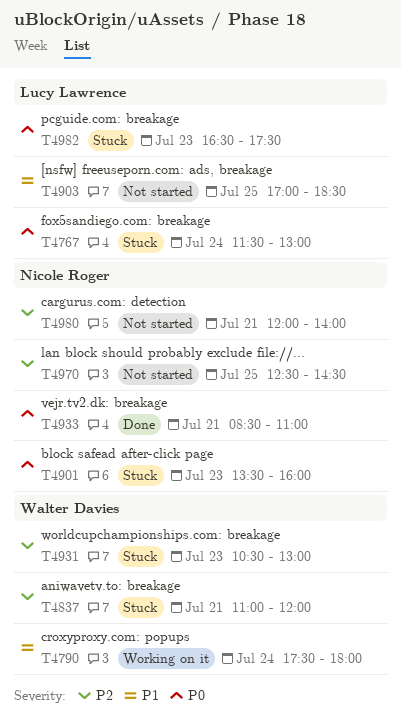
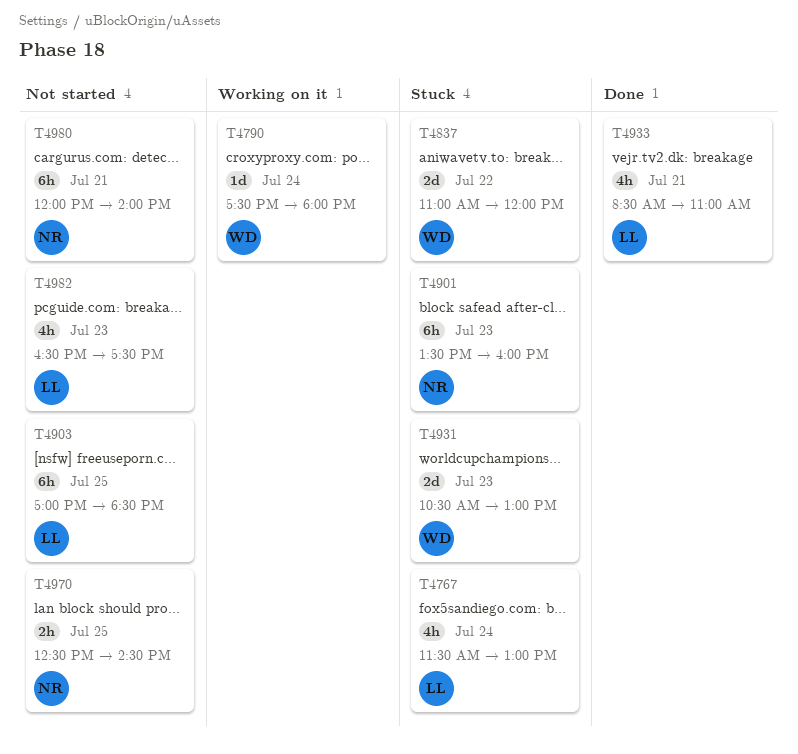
T4837, day: Jul 21 -> Jul 22
T4933, owner: Nicole Roger -> Lucy Lawrence
T4982, status: Stuck -> Not started

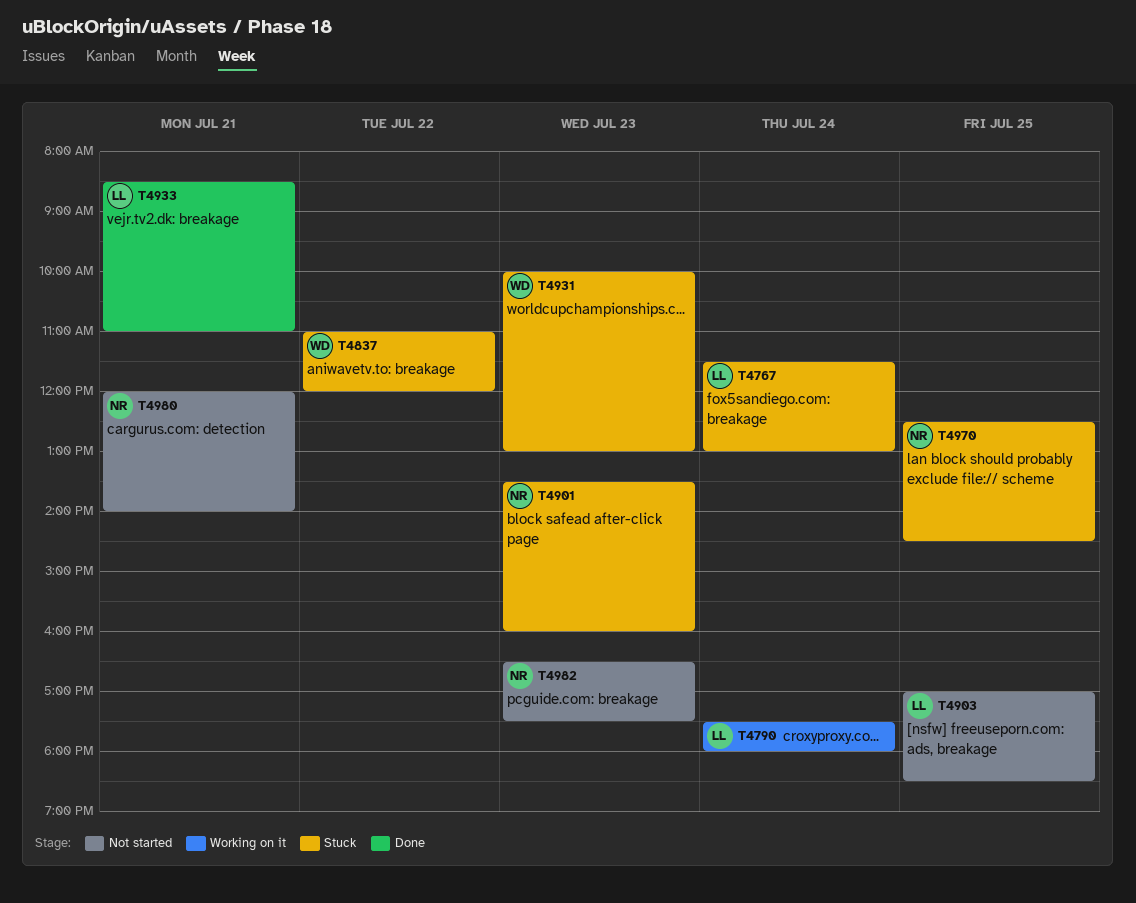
T4790, owner: WD -> LL
T4931, begins: 10:30 -> 10:00
T4970, status: Not started -> Stuck
T4982, owner: LL -> NR

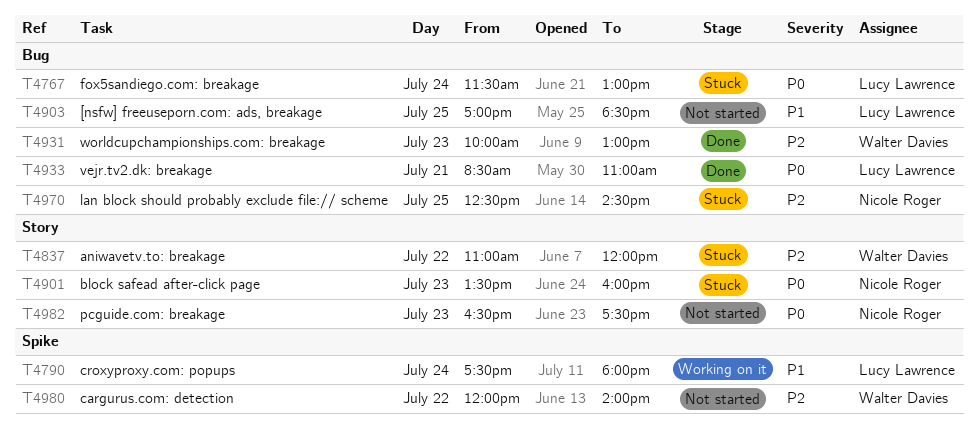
T4931, status: Stuck -> Done
T4980, owner: Nicole Roger -> Walter Davies
T4980, day: Jul 21 -> Jul 22

